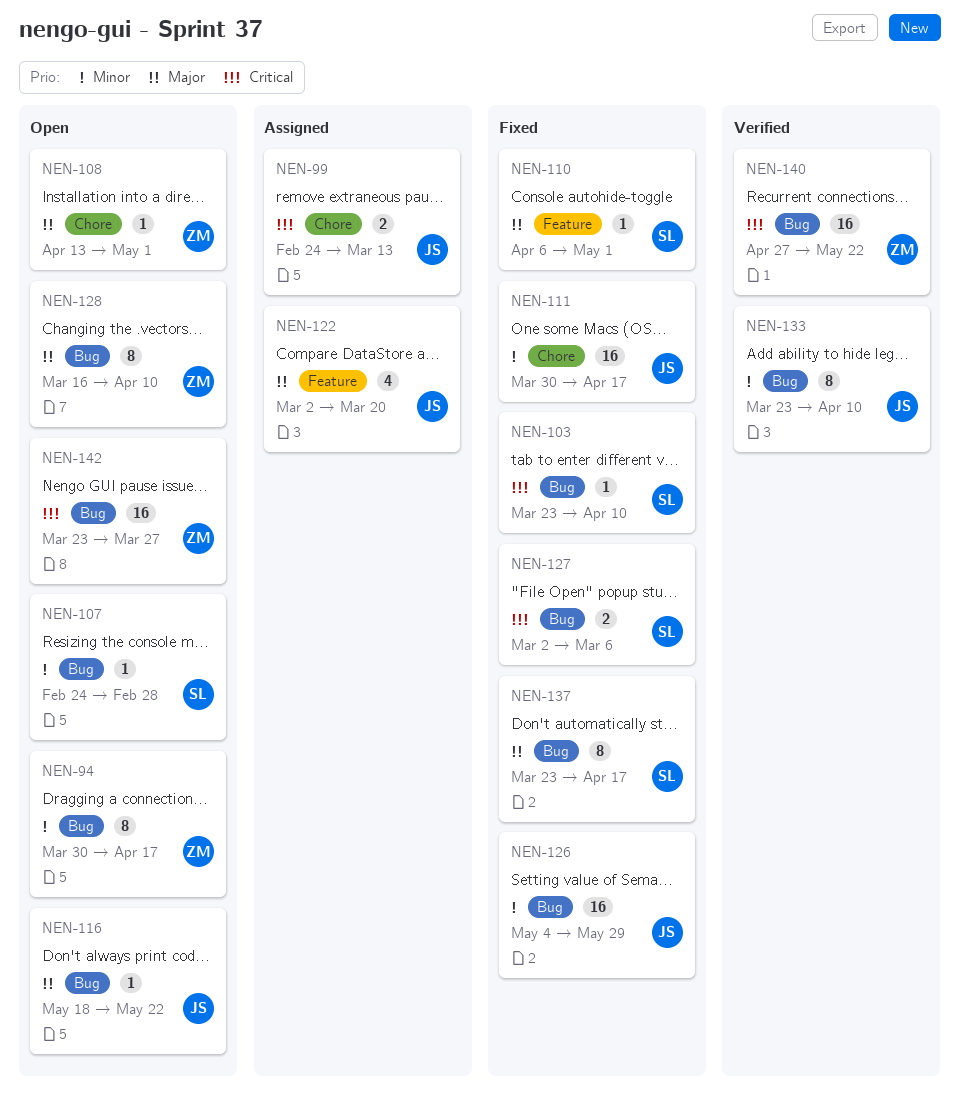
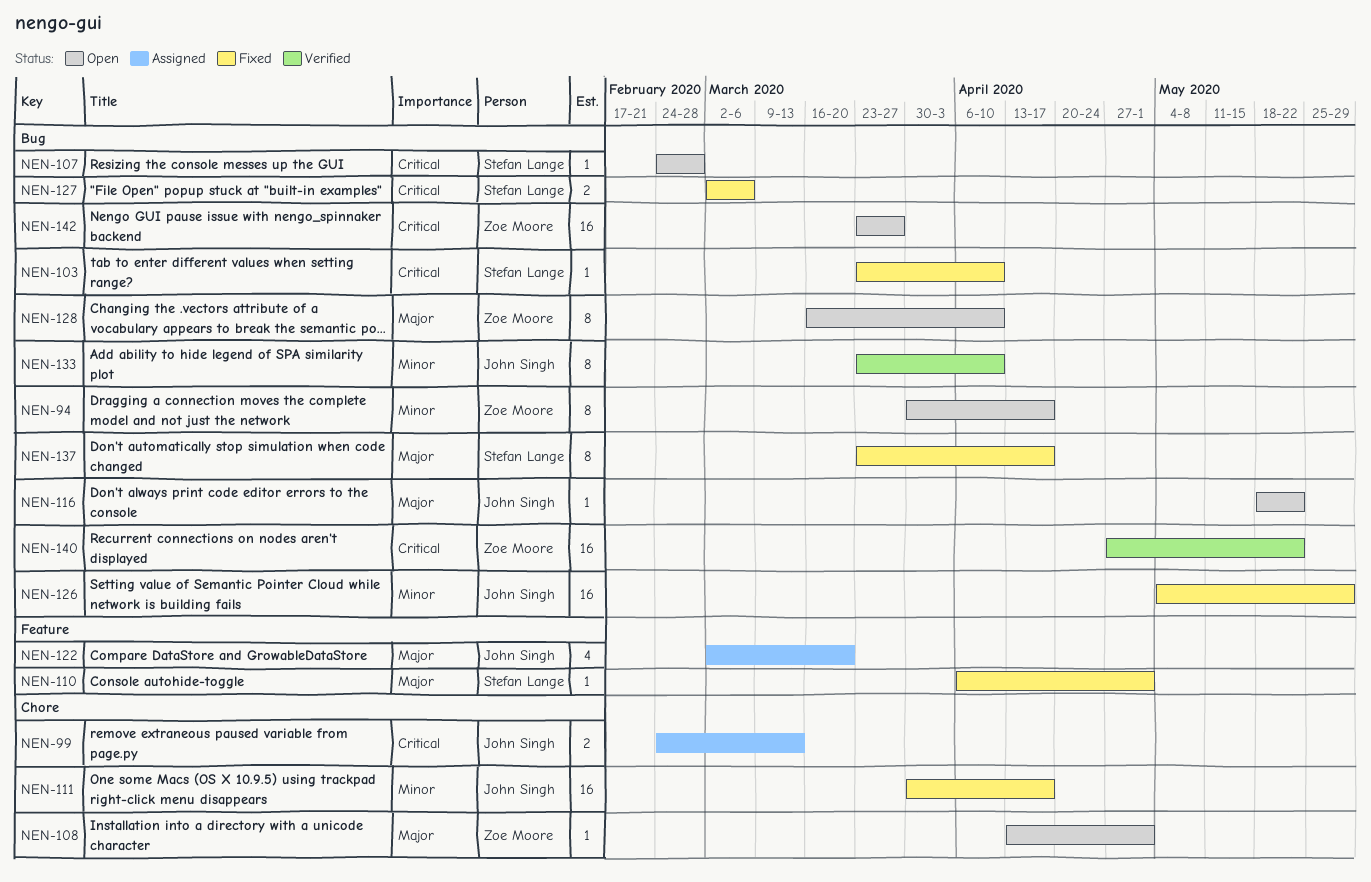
NEN-107, priority: Minor -> Critical

